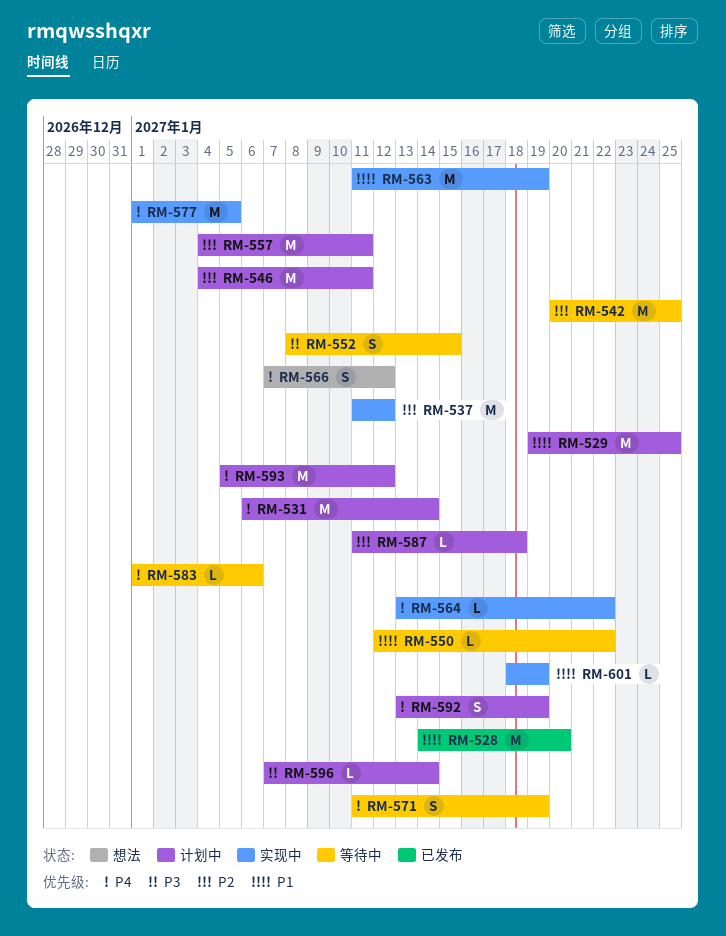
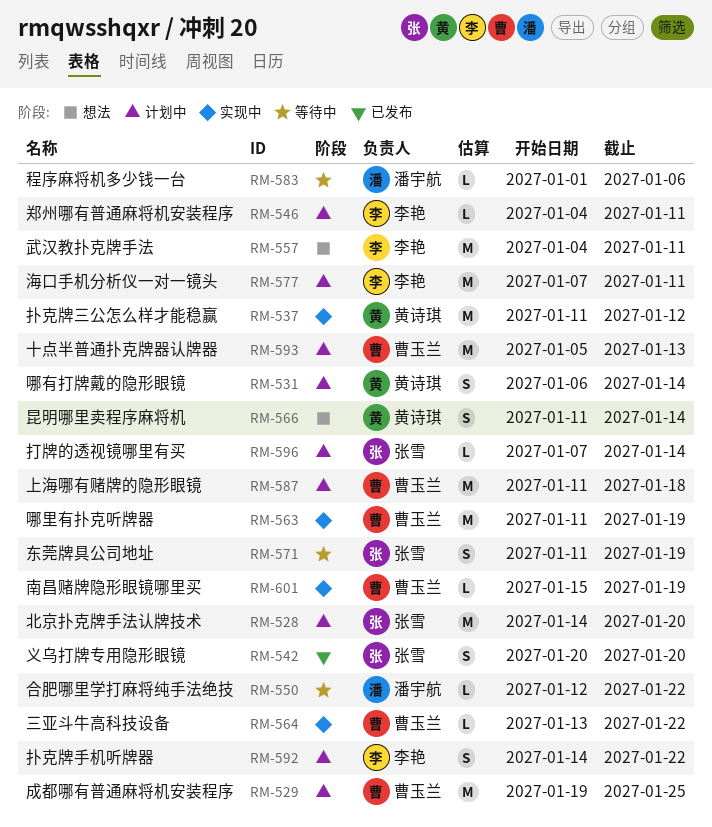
RM-528, status: 已发布 -> 计划中
RM-531, estimate: M -> S
RM-542, status: 等待中 -> 已发布
RM-542, estimate: M -> S
RM-542, due: Jan 25 -> Jan 20
RM-546, estimate: M -> L
RM-552: present -> none
RM-557, status: 计划中 -> 想法
RM-566, start: Jan 7 -> Jan 11
RM-566, due: Jan 12 -> Jan 14
RM-577, status: 实现中 -> 计划中
RM-577, start: Jan 1 -> Jan 7
RM-577, due: Jan 5 -> Jan 11
RM-587, estimate: L -> M
RM-592, start: Jan 13 -> Jan 14
RM-592, due: Jan 19 -> Jan 22
RM-593, due: Jan 12 -> Jan 13
RM-601, start: Jan 18 -> Jan 15

